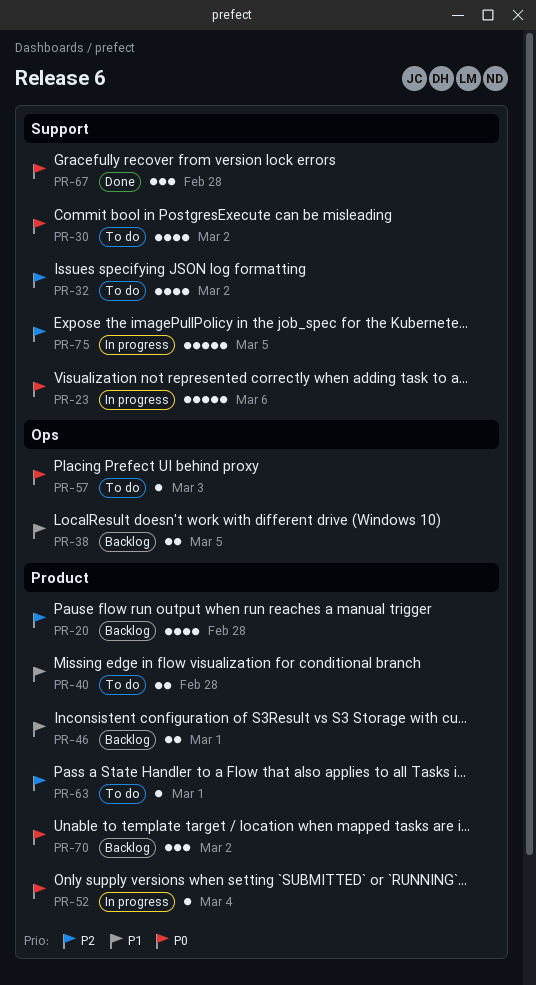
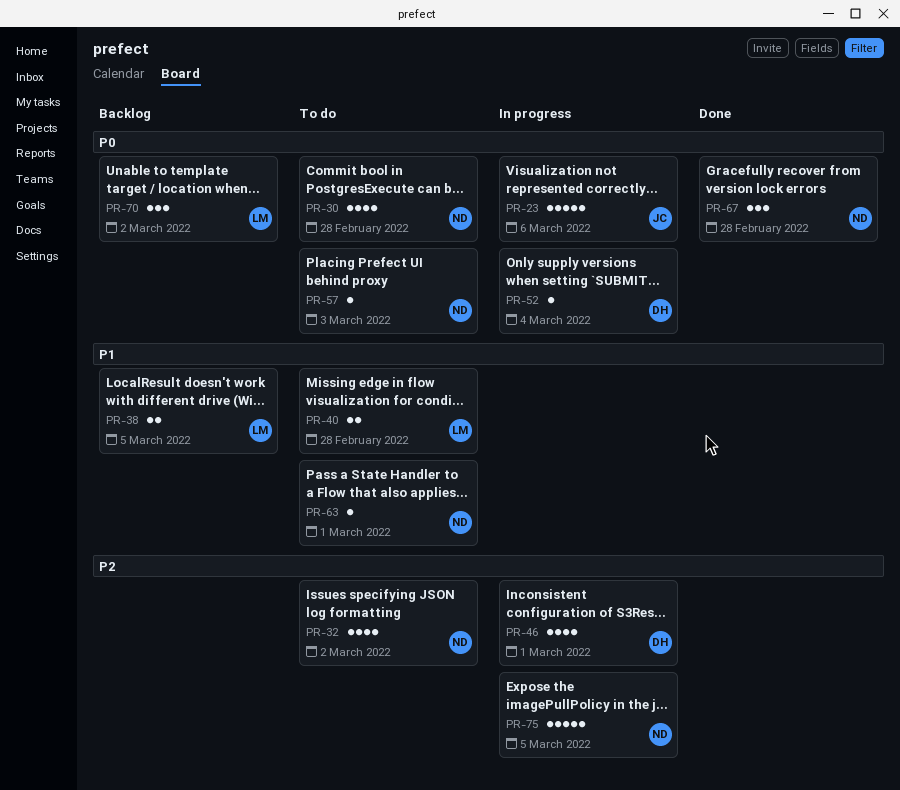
PR-20: present -> none
PR-30, day: Mar 2 -> Feb 28
PR-46, status: Backlog -> In progress
PR-46, priority: P1 -> P2
PR-46, estimate: 2 -> 4
PR-63, priority: P2 -> P1

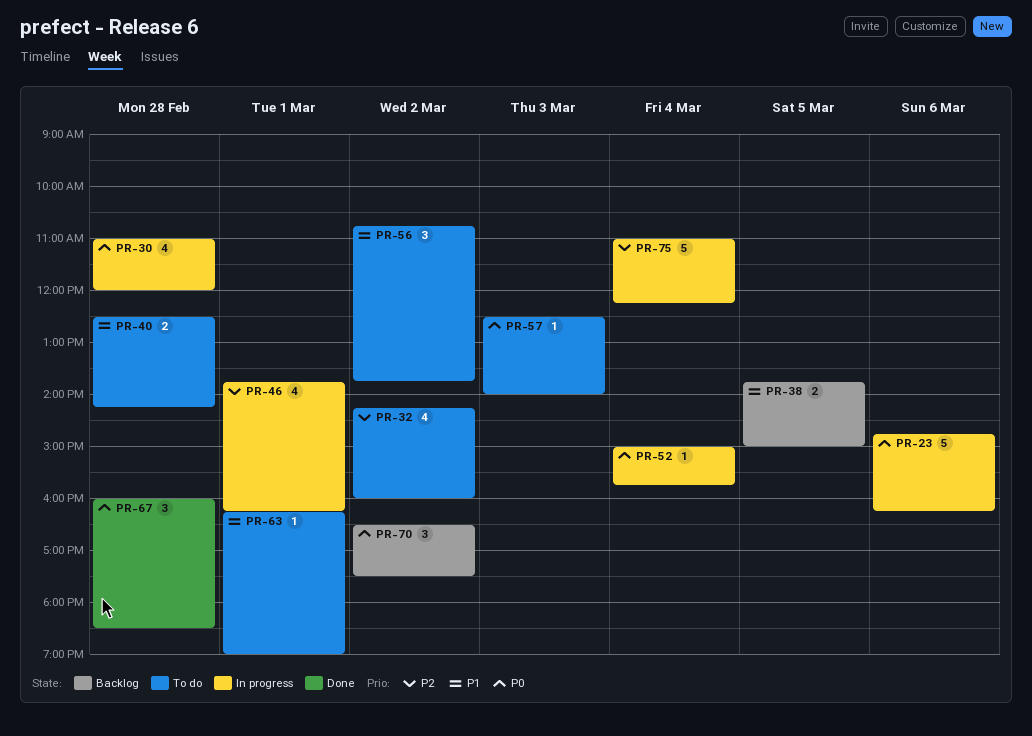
PR-30, status: To do -> In progress
PR-56: none -> present
PR-75, day: Mar 5 -> Mar 4

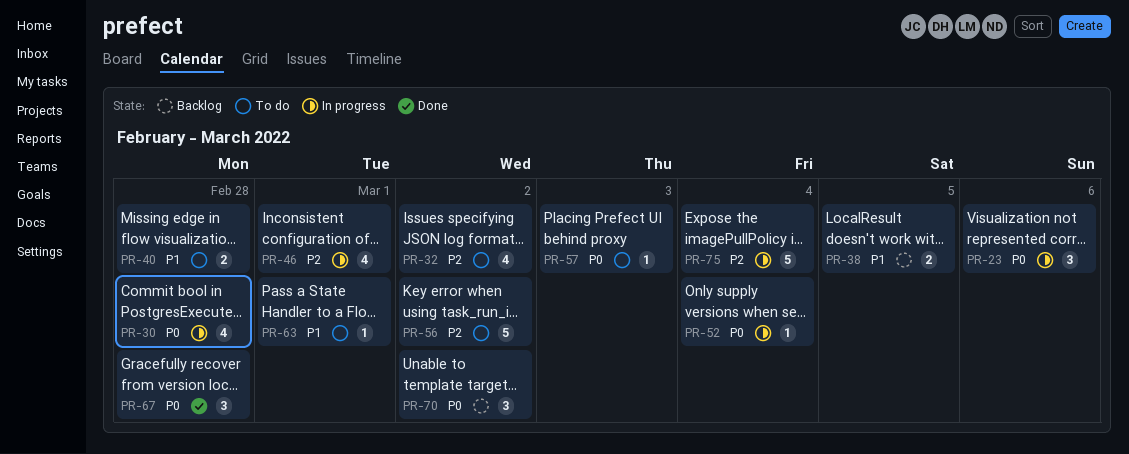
PR-23, estimate: 5 -> 3
PR-56, priority: P1 -> P2
PR-56, estimate: 3 -> 5

